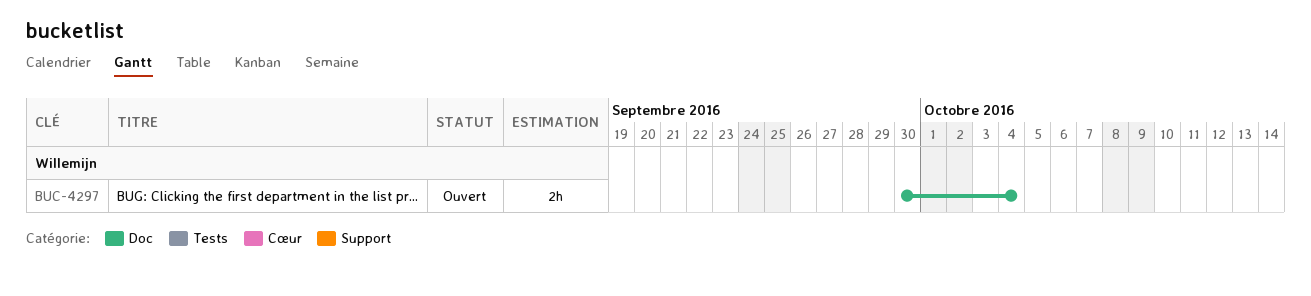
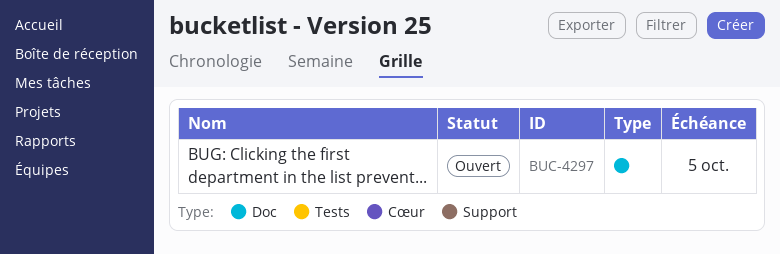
BUC-4297, due: Oct 4 -> Oct 5

